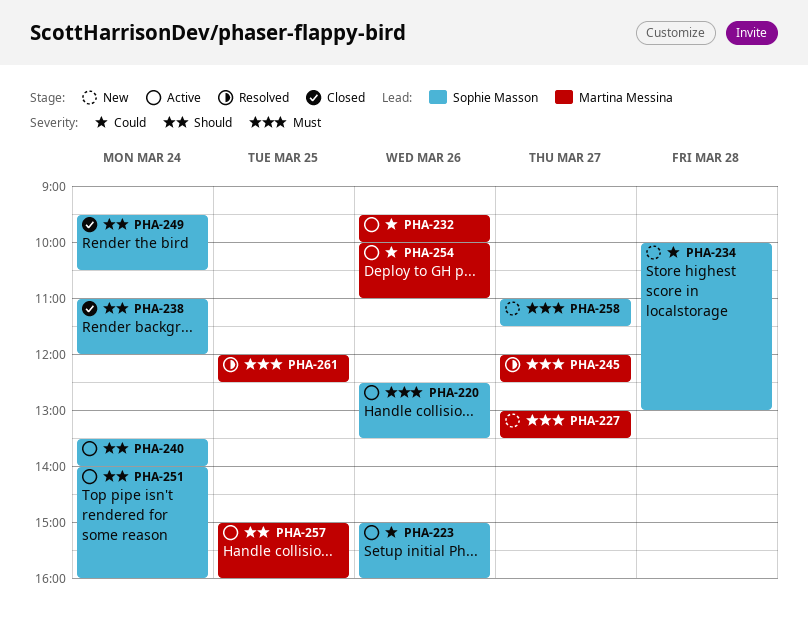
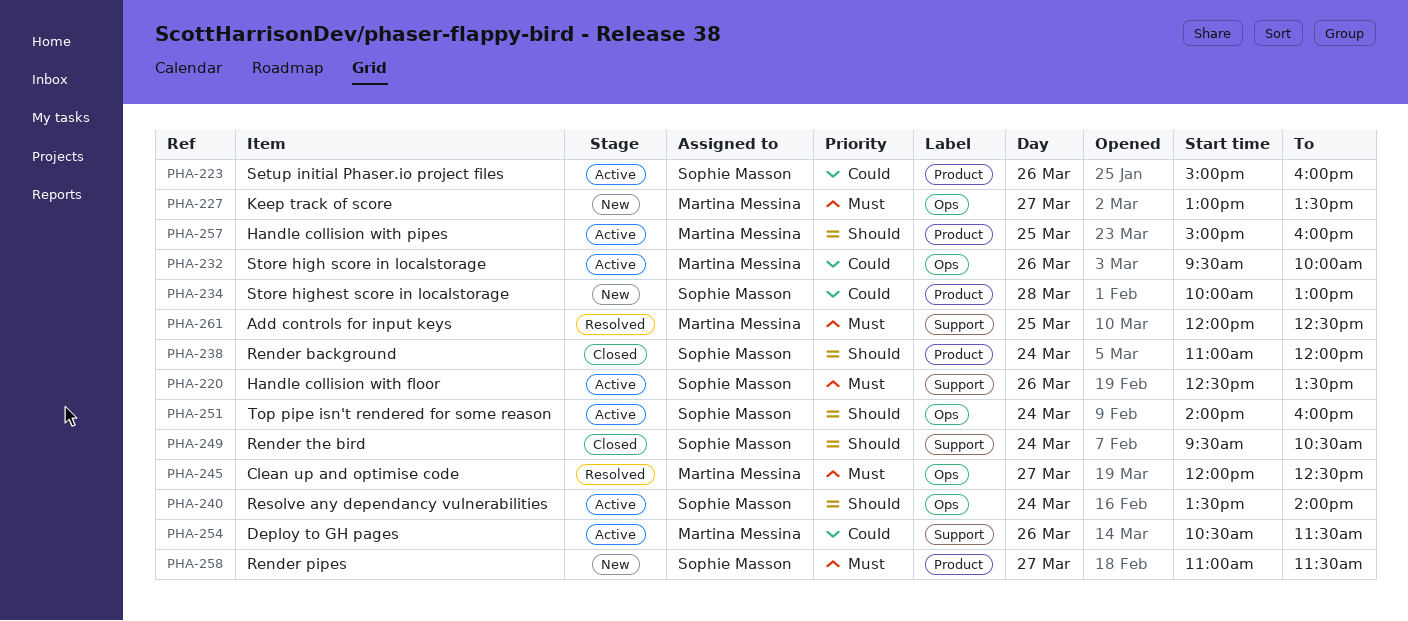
PHA-254, begins: 10:00 -> 10:30
PHA-254, ends: 11:00 -> 11:30

